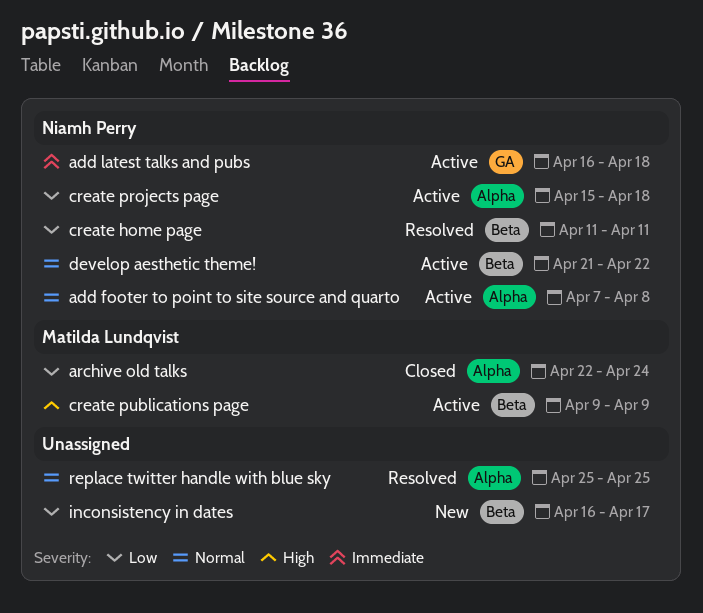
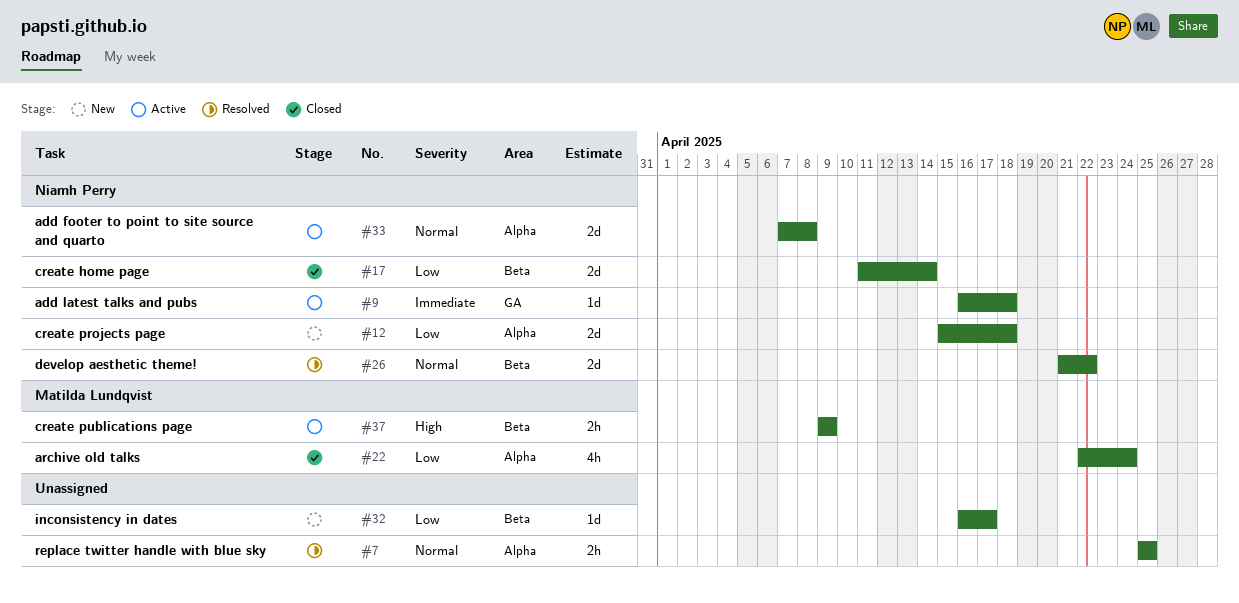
create home page, status: Resolved -> Closed
create home page, due: Apr 11 -> Apr 14
create projects page, status: Active -> New
develop aesthetic theme!, status: Active -> Resolved

